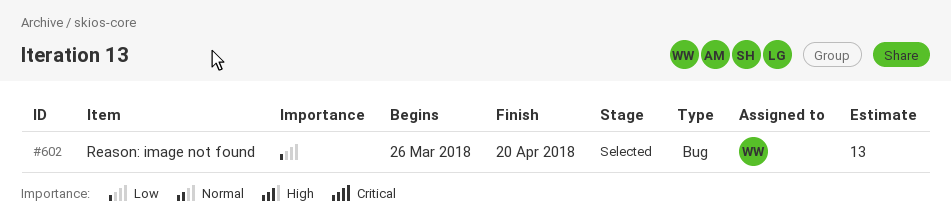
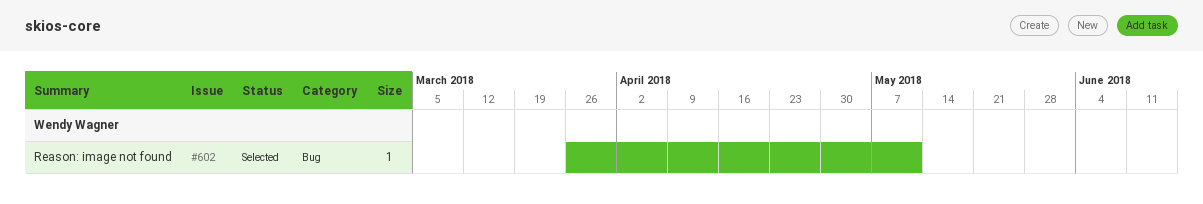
#602, estimate: 13 -> 1
#602, due: Apr 20 -> May 11

